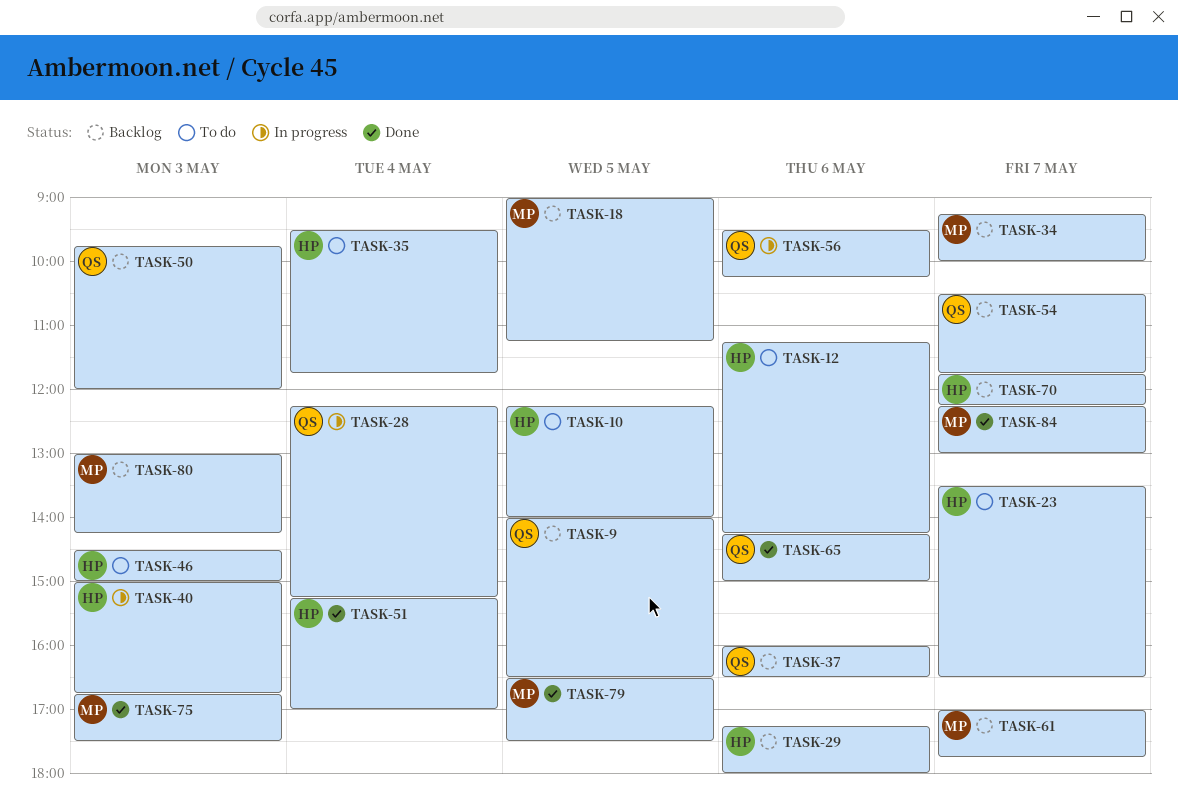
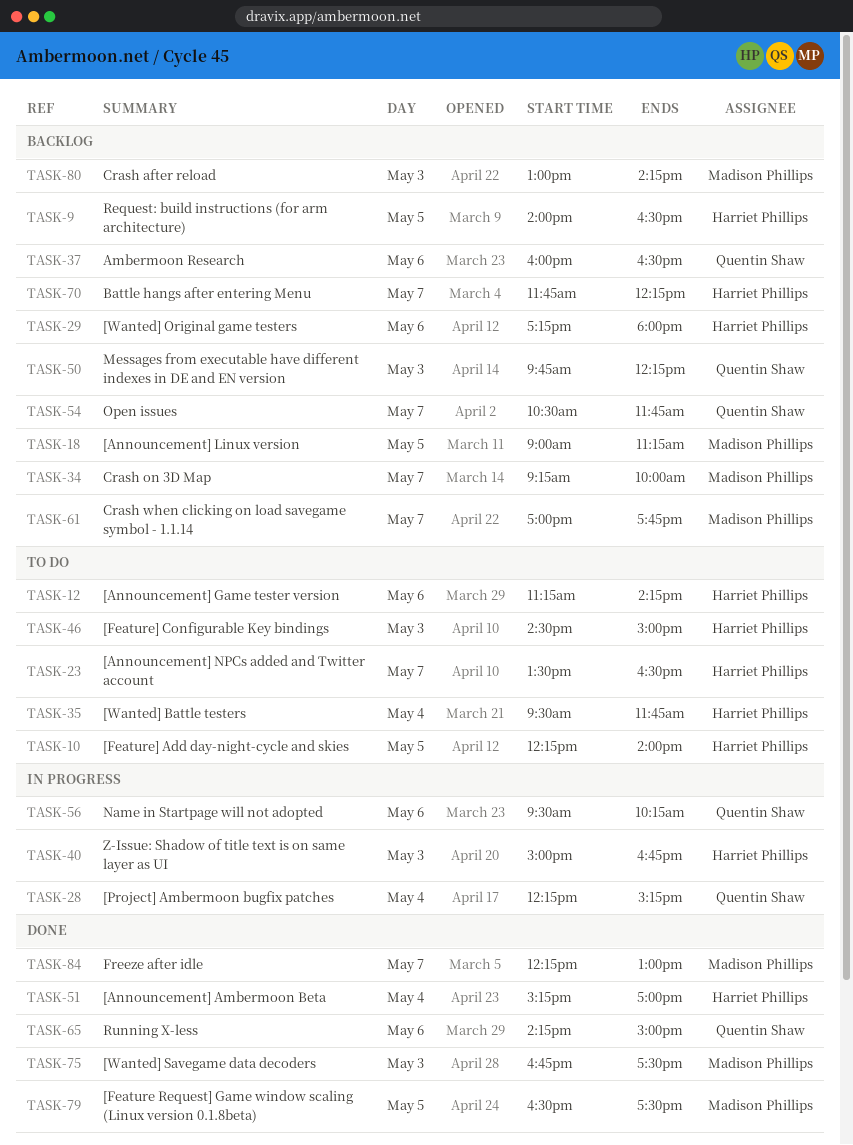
TASK-9, owner: Quentin Shaw -> Harriet Phillips
TASK-50, ends: 12:00 -> 12:15

